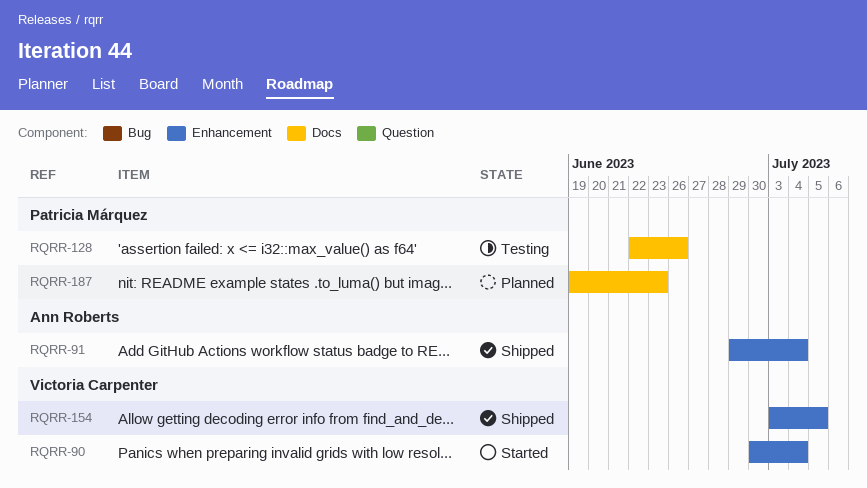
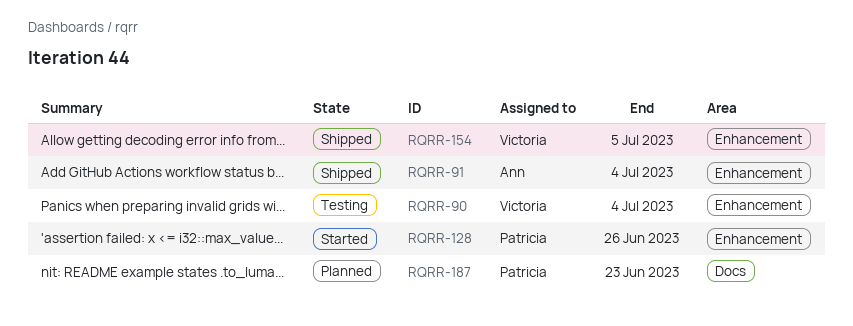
RQRR-90, status: Started -> Testing
RQRR-128, status: Testing -> Started
RQRR-128, label: Docs -> Enhancement

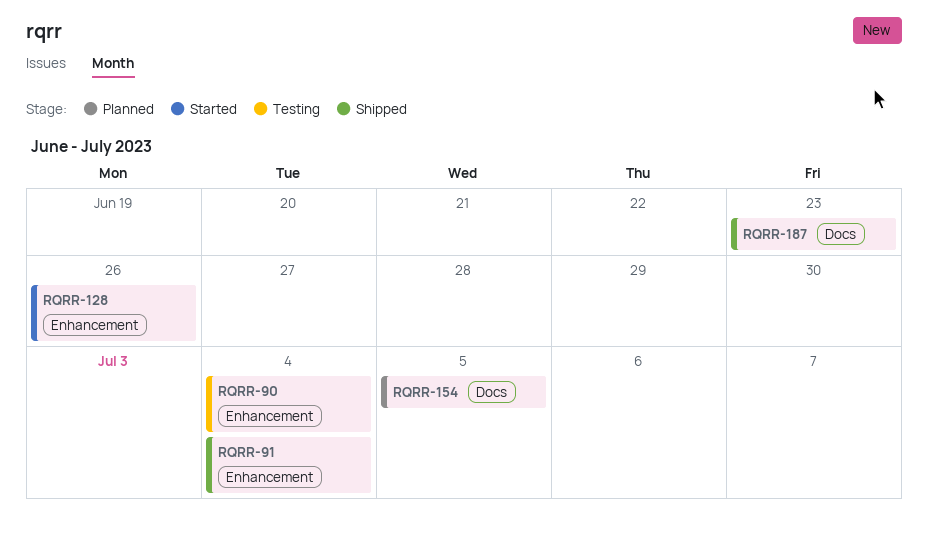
RQRR-154, status: Shipped -> Planned
RQRR-154, label: Enhancement -> Docs
RQRR-187, status: Planned -> Shipped

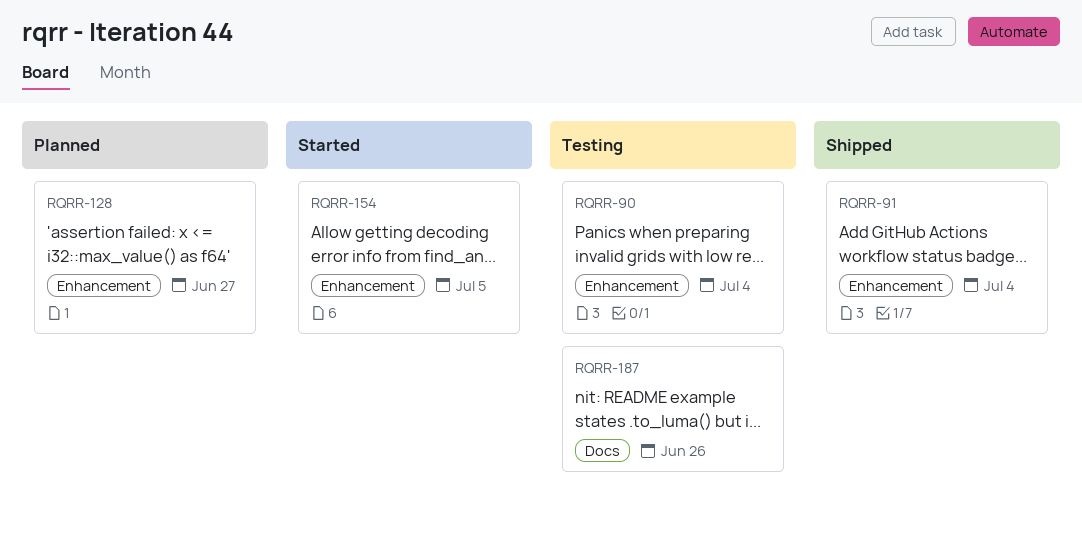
RQRR-128, status: Started -> Planned
RQRR-128, due: Jun 26 -> Jun 27
RQRR-154, status: Planned -> Started
RQRR-154, label: Docs -> Enhancement
RQRR-187, status: Shipped -> Testing
RQRR-187, due: Jun 23 -> Jun 26

